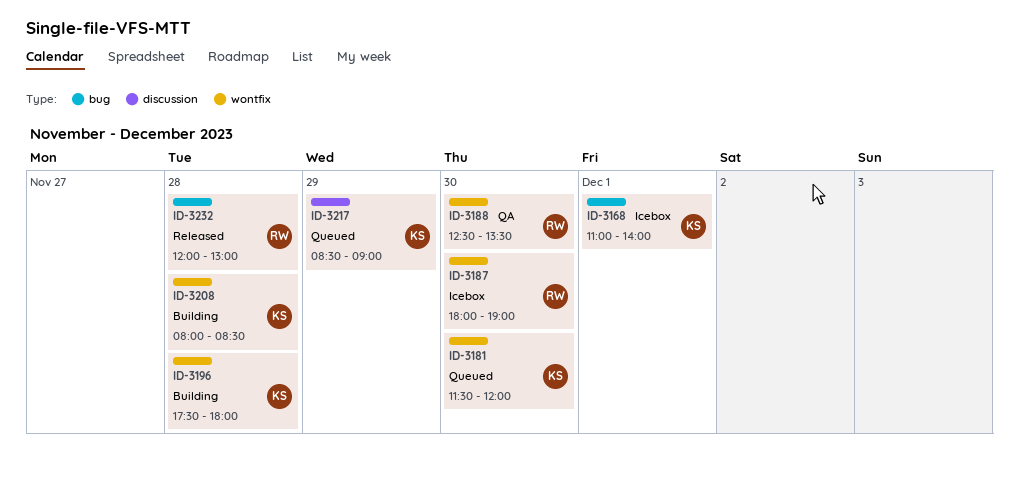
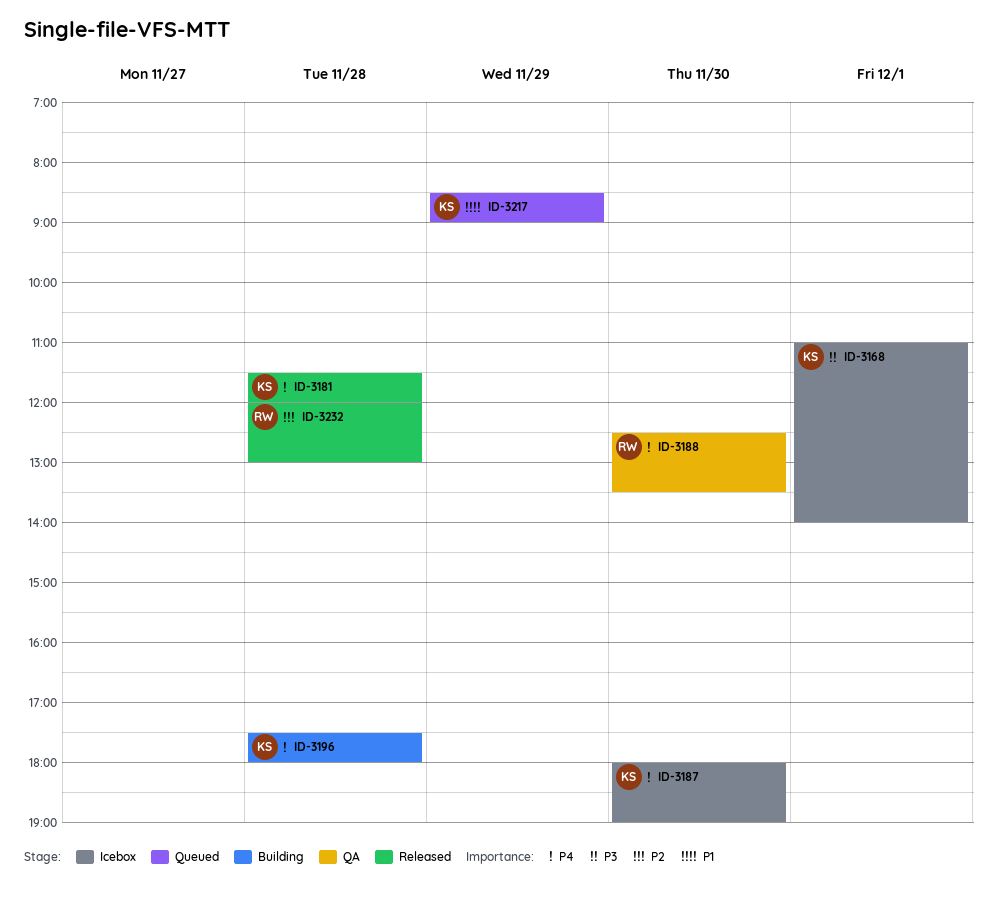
ID-3181, status: Queued -> Released
ID-3181, day: Nov 30 -> Nov 28
ID-3187, owner: RW -> KS
ID-3208: present -> none

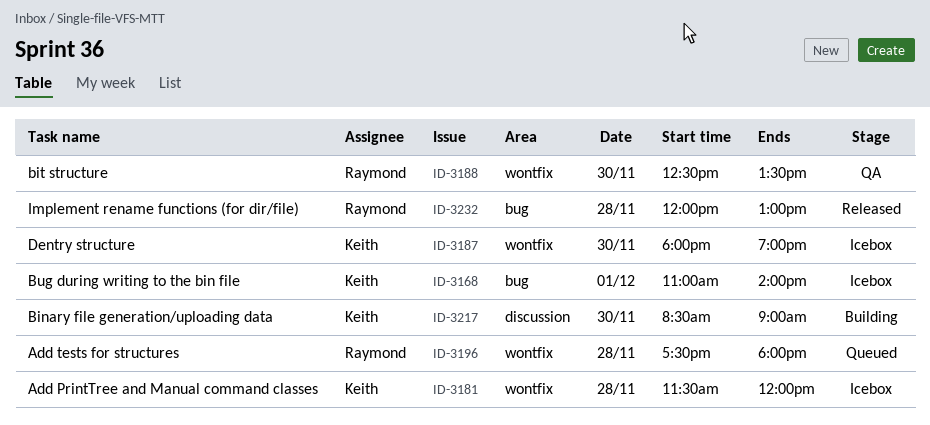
ID-3181, status: Released -> Icebox
ID-3196, status: Building -> Queued
ID-3196, owner: Keith -> Raymond
ID-3217, status: Queued -> Building
ID-3217, day: Nov 29 -> Nov 30

